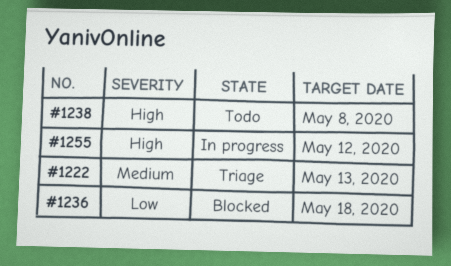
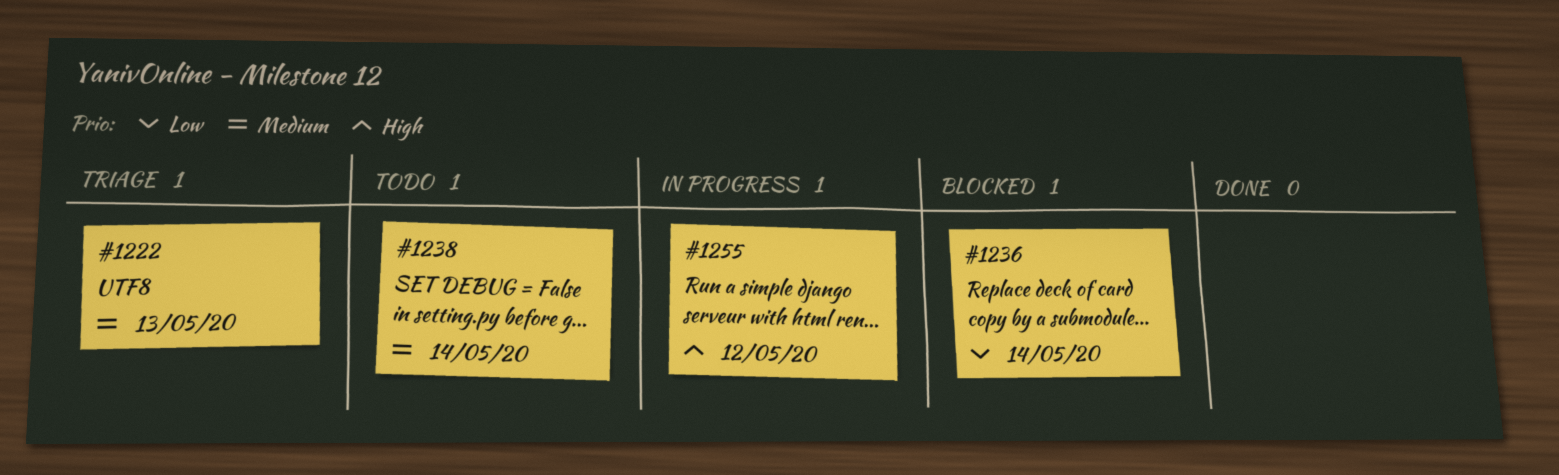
#1236, due: May 18 -> May 14
#1238, priority: High -> Medium
#1238, due: May 8 -> May 14

